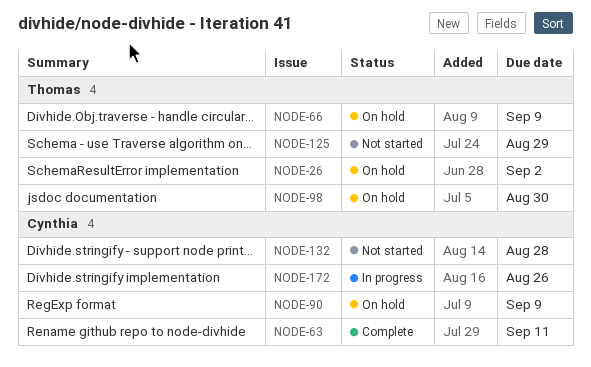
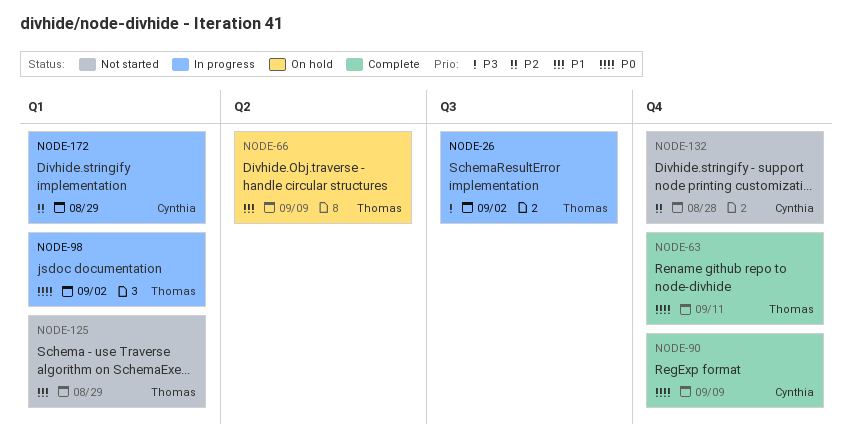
NODE-26, status: On hold -> In progress
NODE-63, owner: Cynthia -> Thomas
NODE-90, status: On hold -> Complete
NODE-98, status: On hold -> In progress
NODE-98, due: Aug 30 -> Sep 2
NODE-172, due: Aug 26 -> Aug 29

